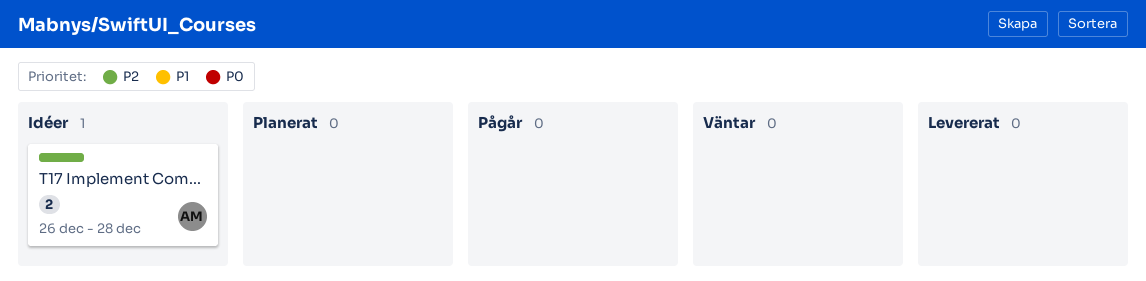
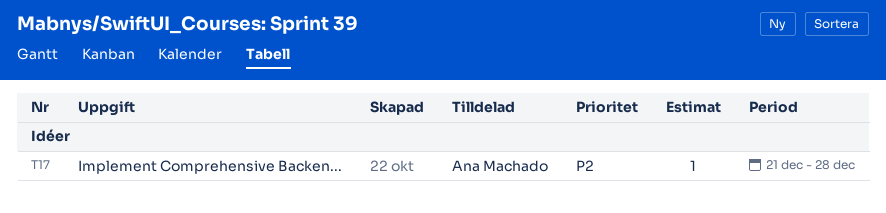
T17, estimate: 2 -> 1
T17, start: Dec 26 -> Dec 21

